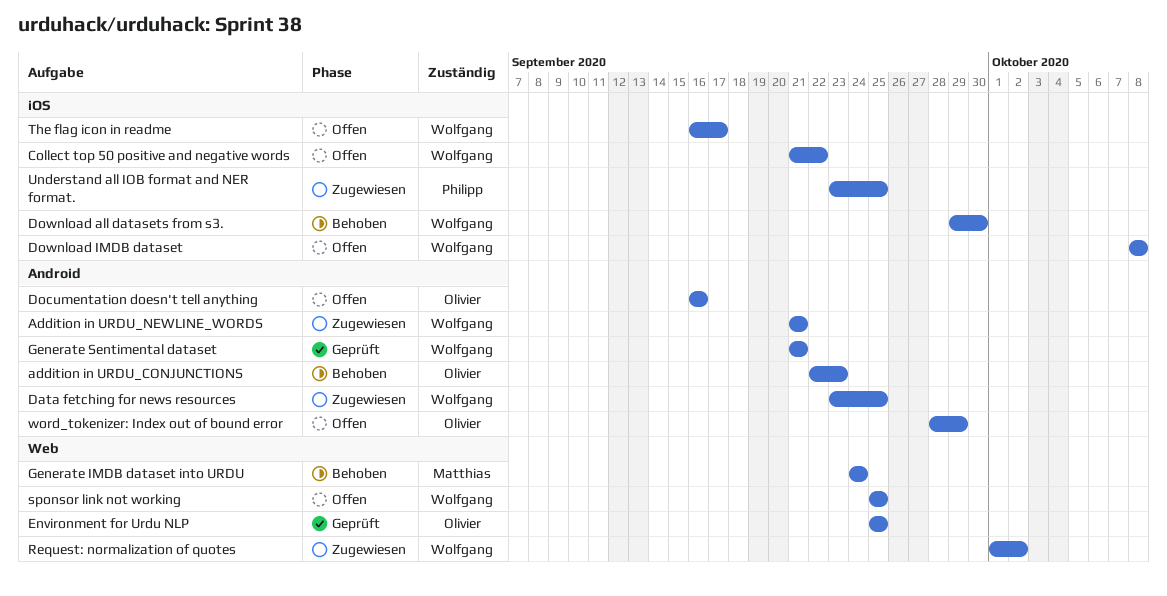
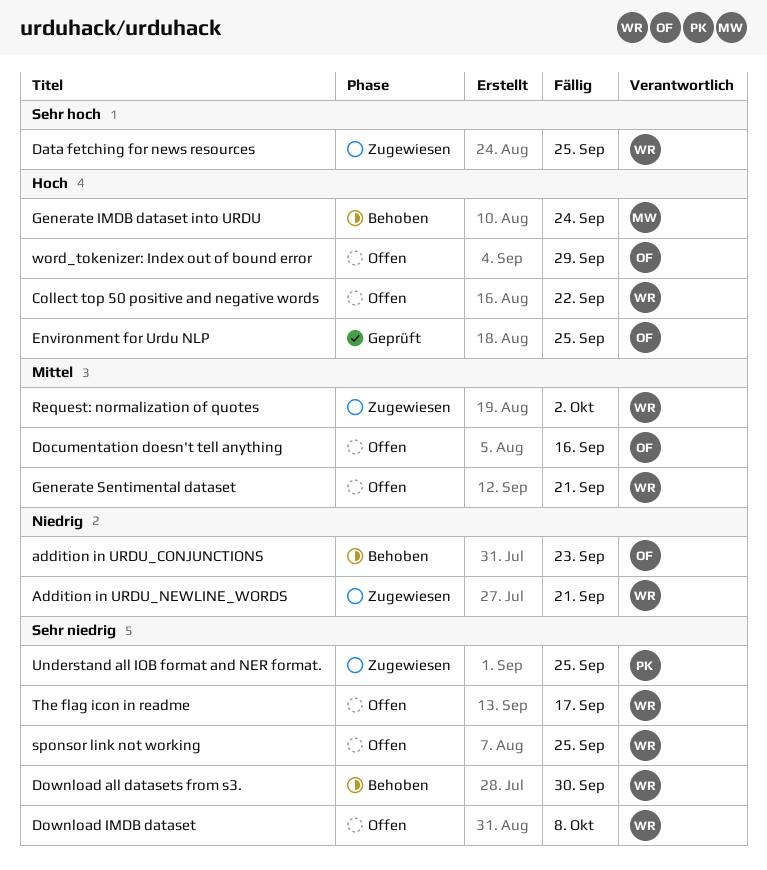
Generate Sentimental dataset, status: Geprüft -> Offen

